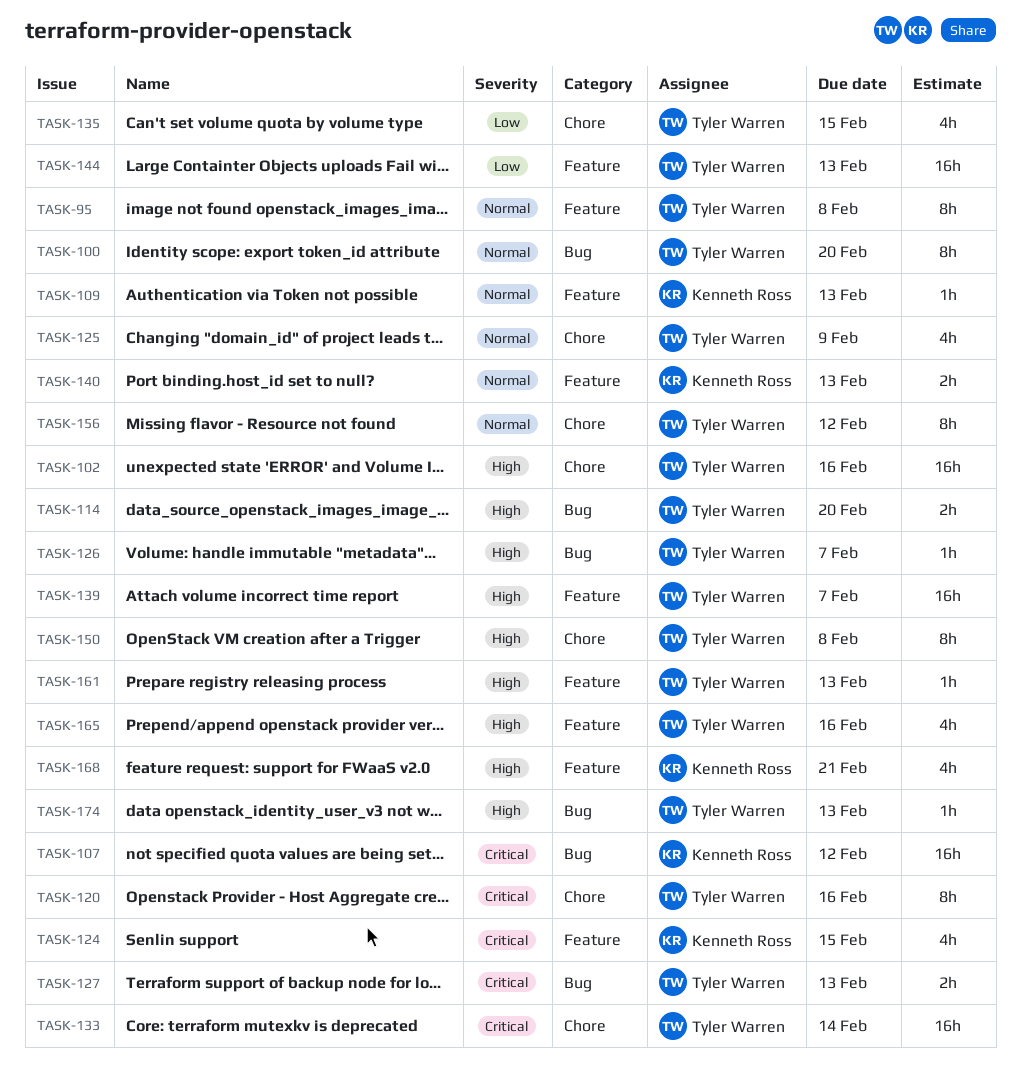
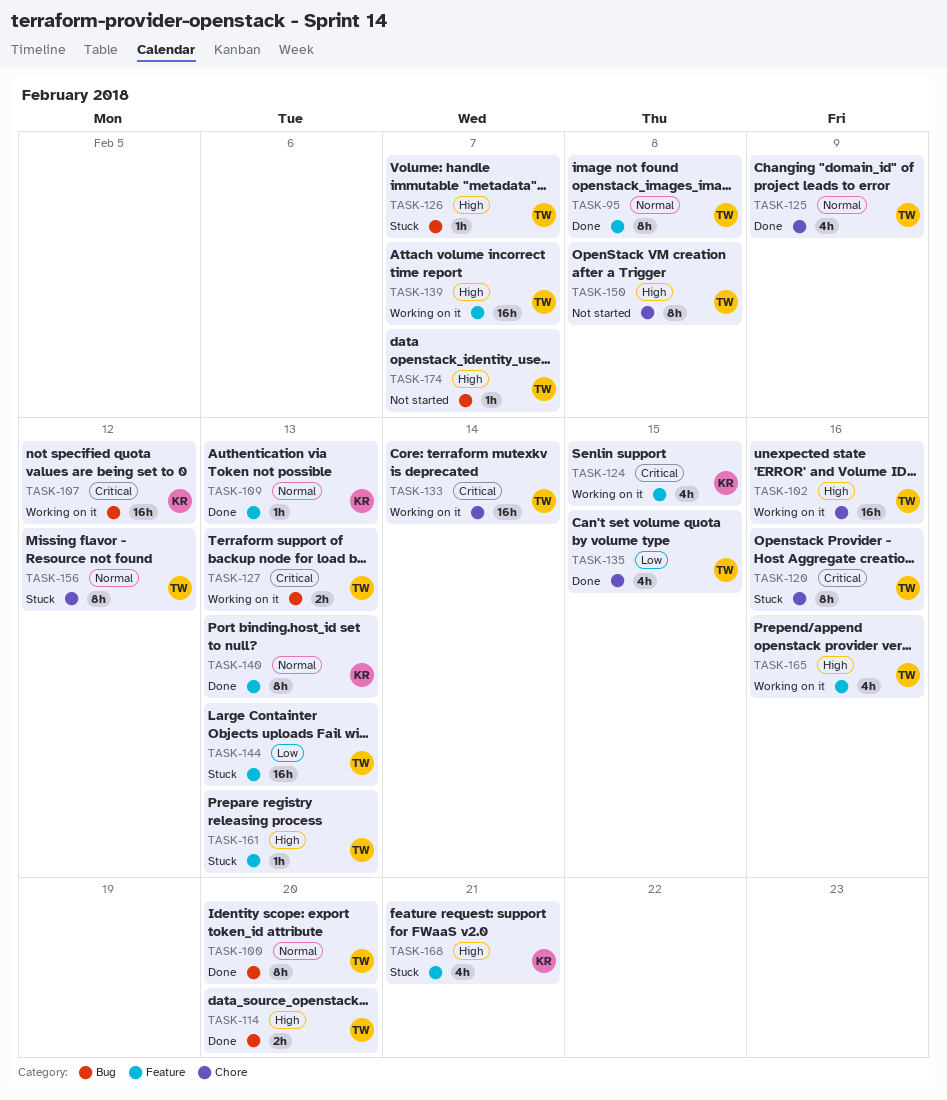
TASK-140, estimate: 2h -> 8h
TASK-174, due: Feb 13 -> Feb 7

